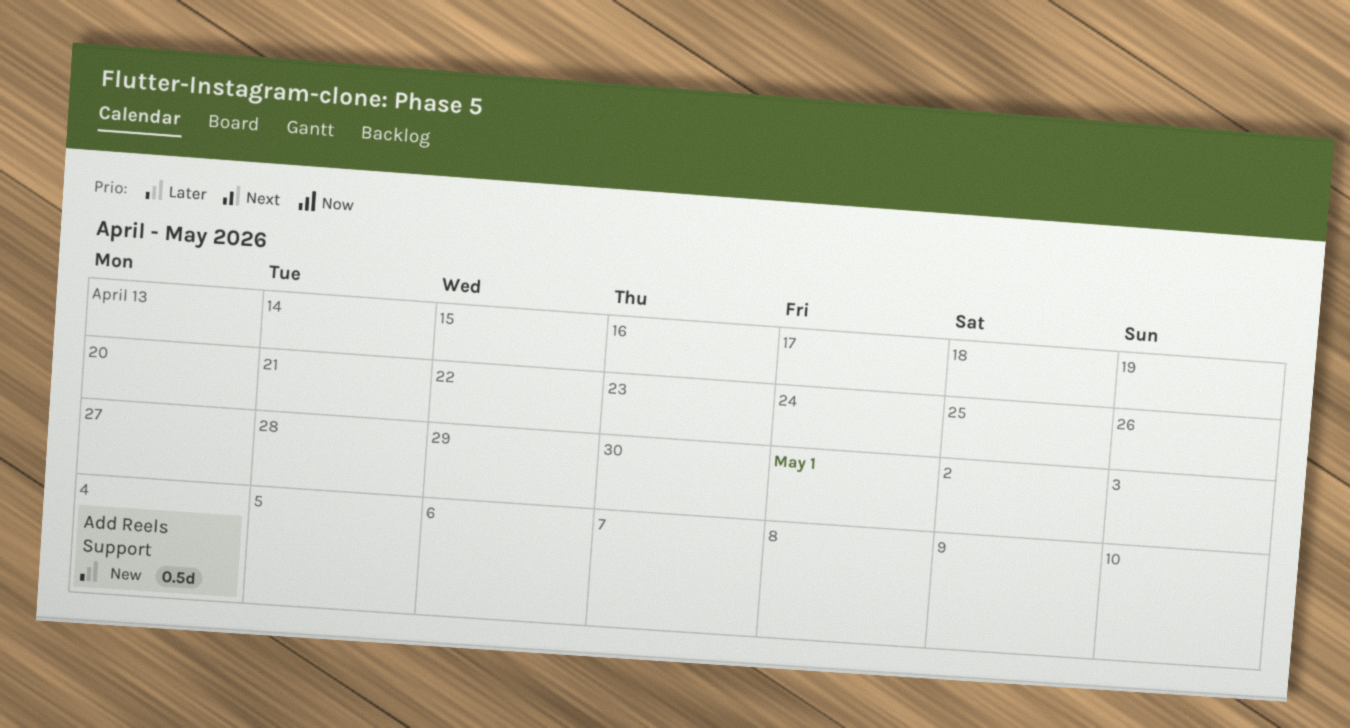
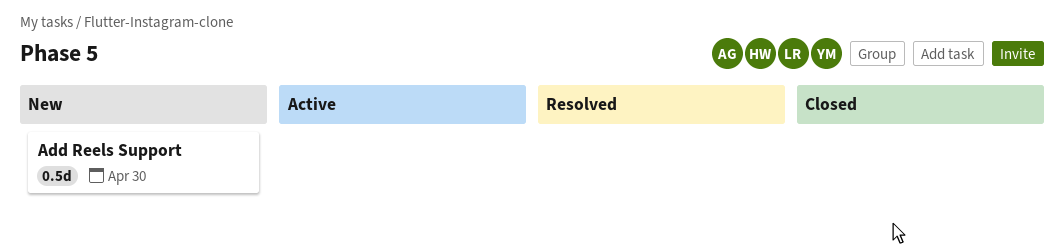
Add Reels Support, due: May 4 -> Apr 30

